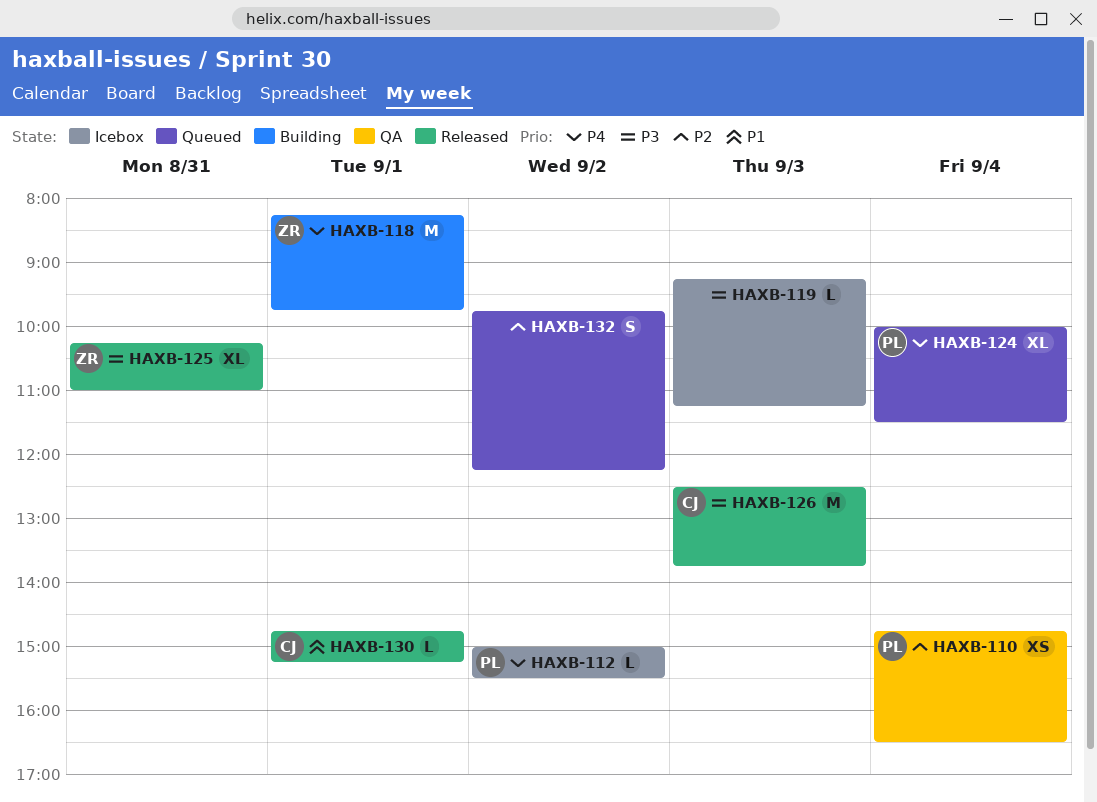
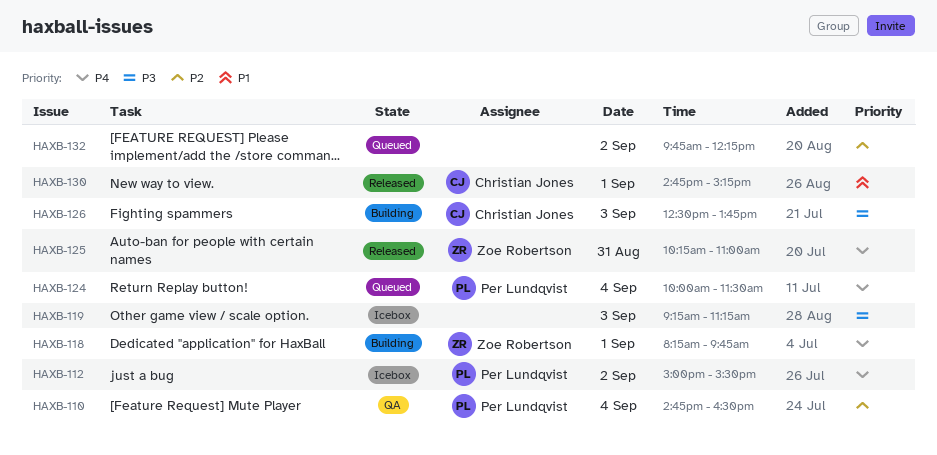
HAXB-125, priority: P3 -> P4
HAXB-126, status: Released -> Building

